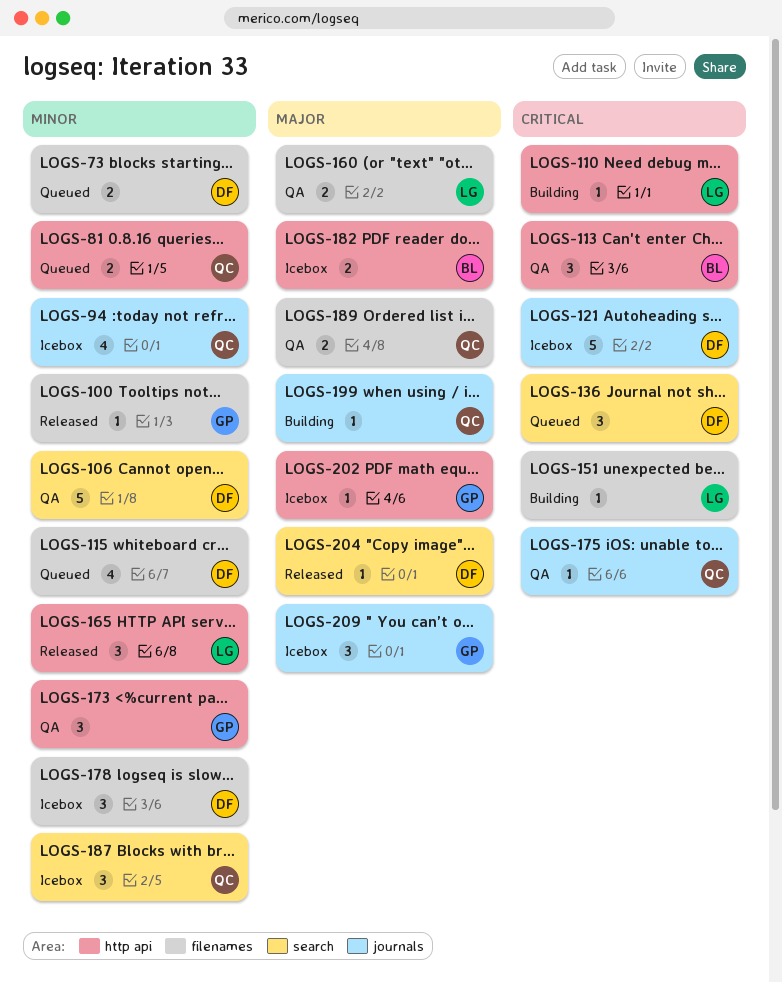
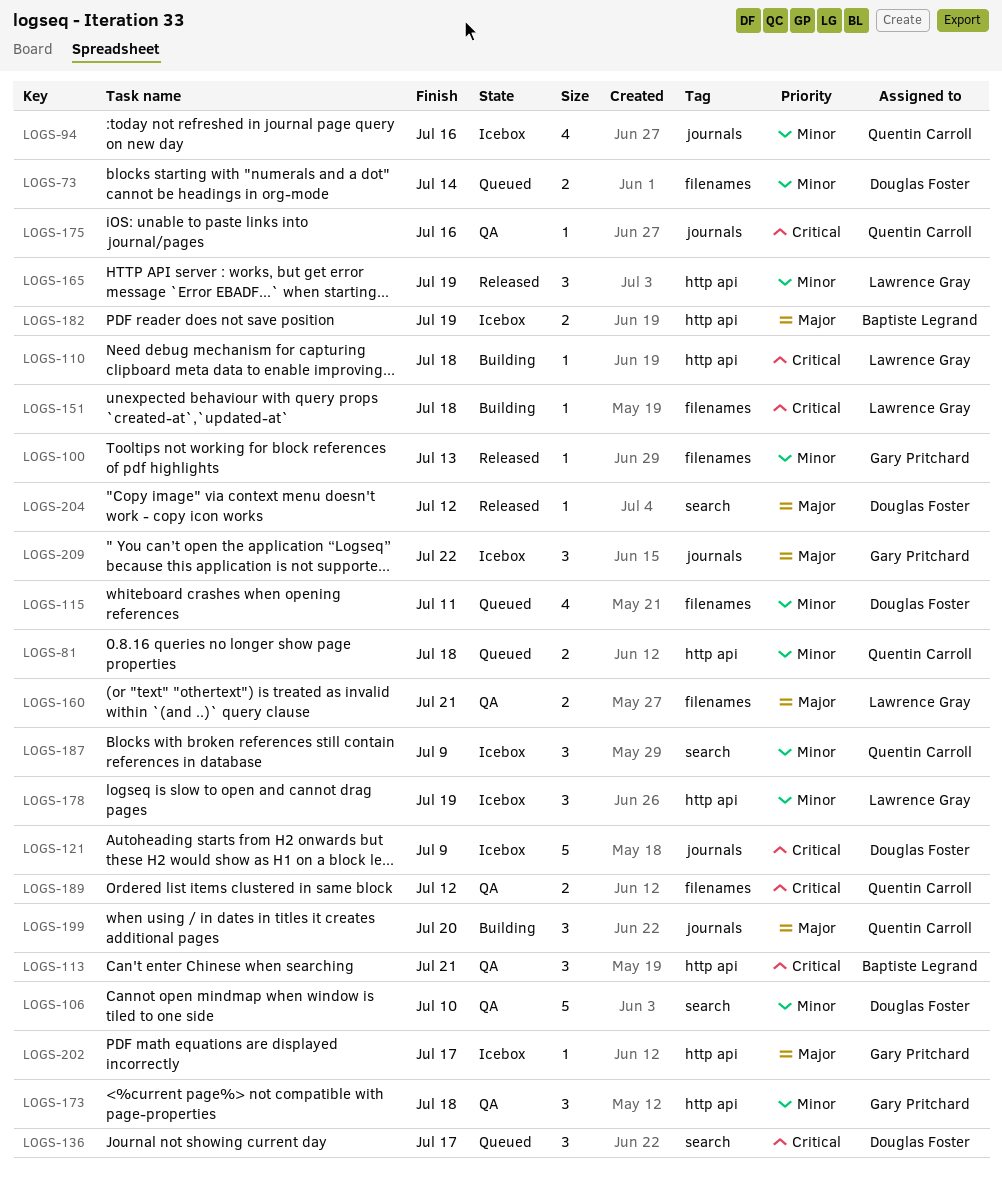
LOGS-178, owner: Douglas Foster -> Lawrence Gray
LOGS-178, label: filenames -> http api
LOGS-189, priority: Major -> Critical
LOGS-199, estimate: 1 -> 3

